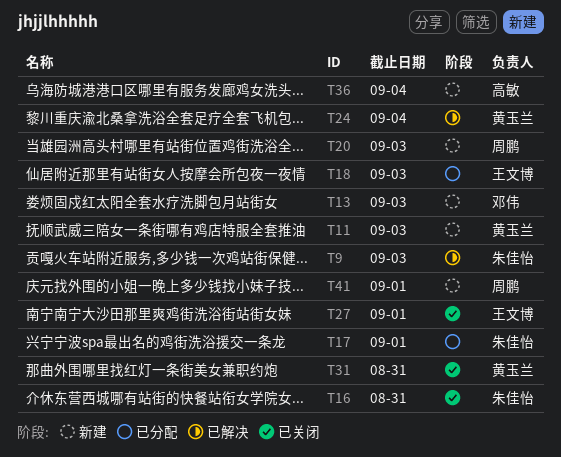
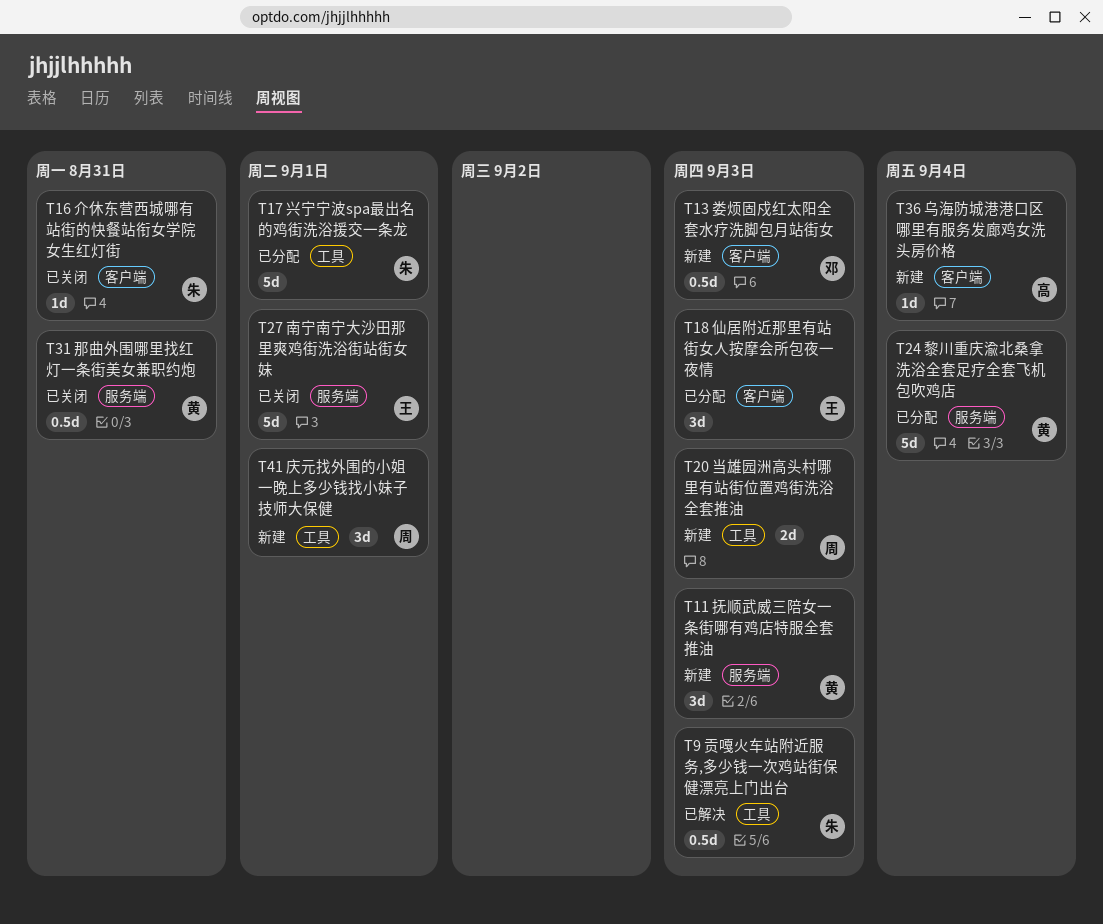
T24, status: 已解决 -> 已分配

